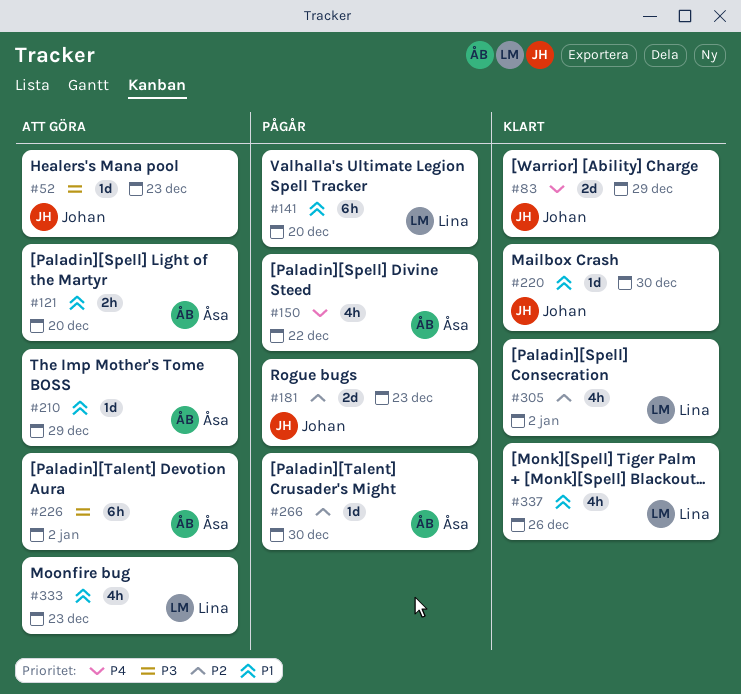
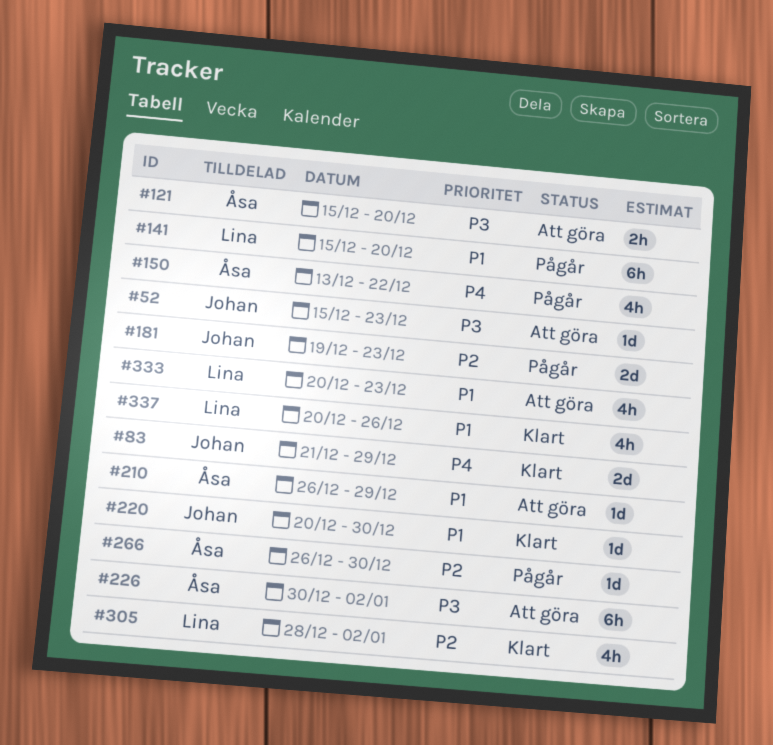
#121, priority: P1 -> P3

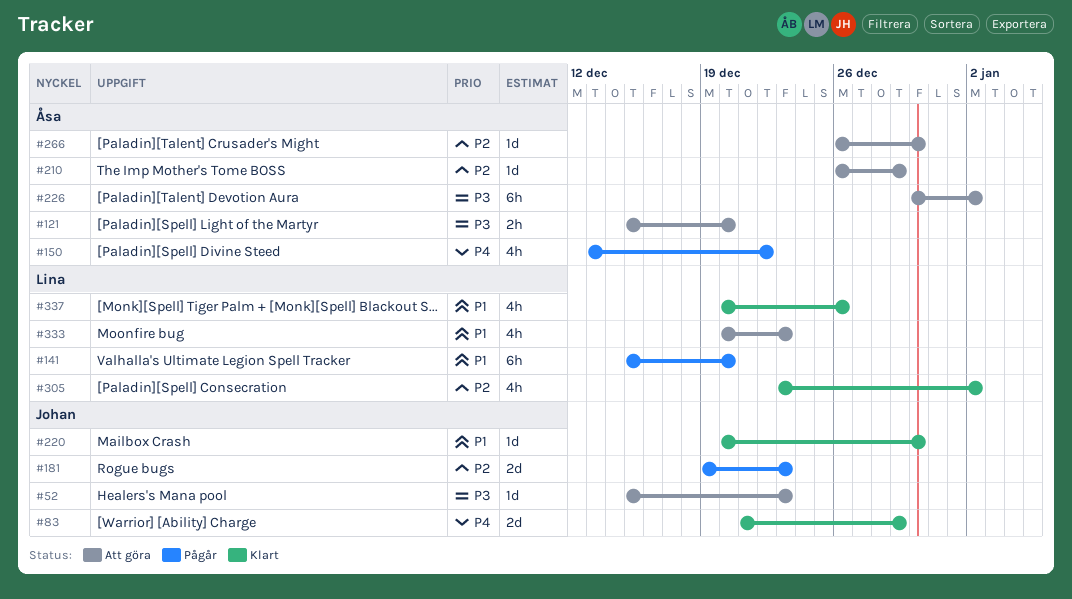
#210, priority: P1 -> P2
#266, status: Pågår -> Att göra
#305, start: Dec 28 -> Dec 23

